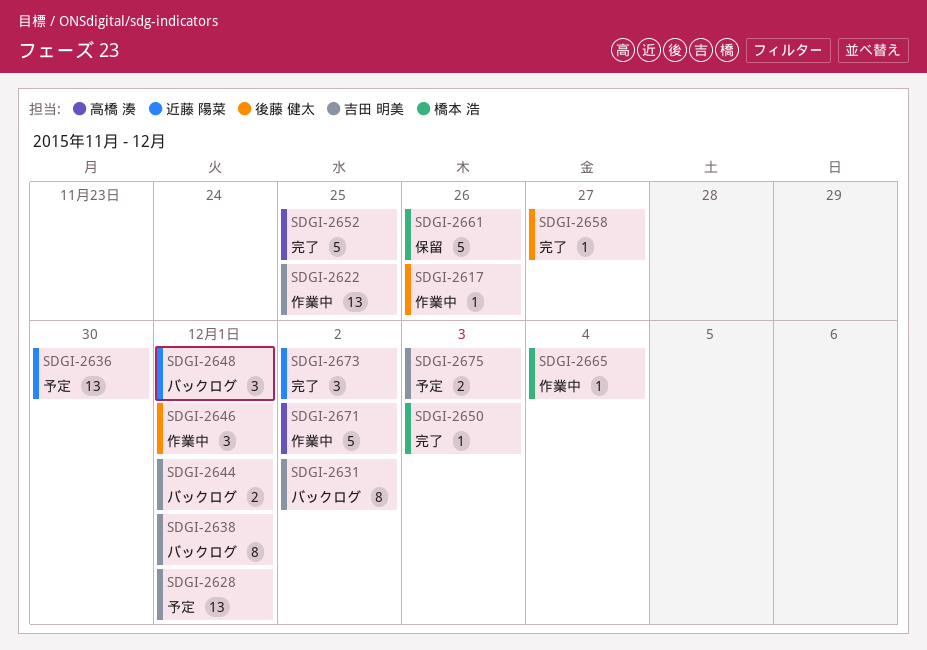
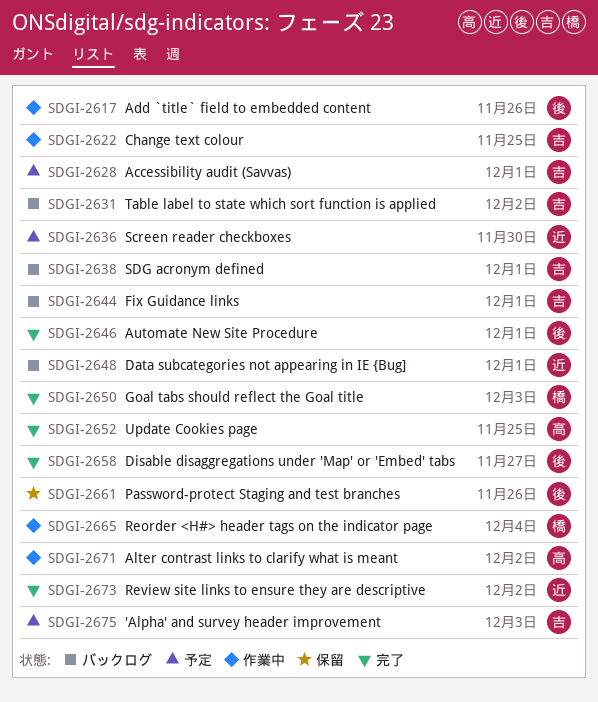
SDGI-2646, status: 作業中 -> 完了
SDGI-2661, owner: 橋本 浩 -> 後藤 健太

